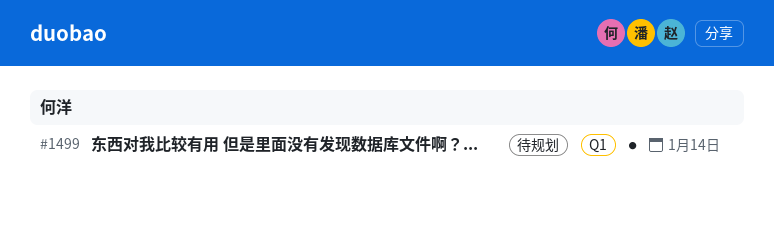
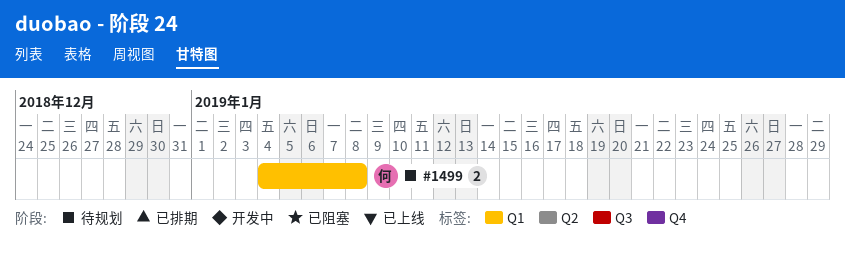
#1499, estimate: 1 -> 2
#1499, due: Jan 14 -> Jan 8

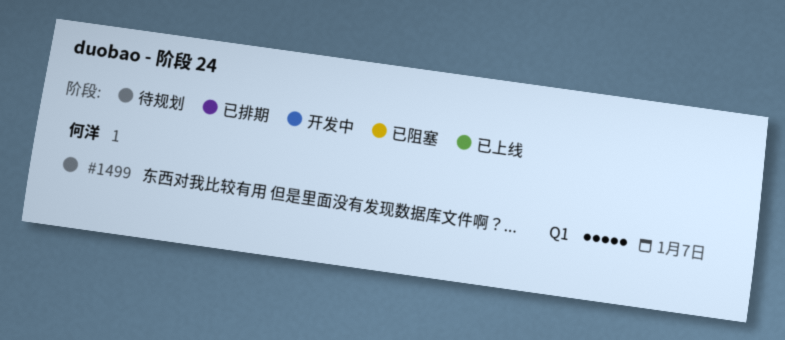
#1499, estimate: 2 -> 5
#1499, due: Jan 8 -> Jan 7

